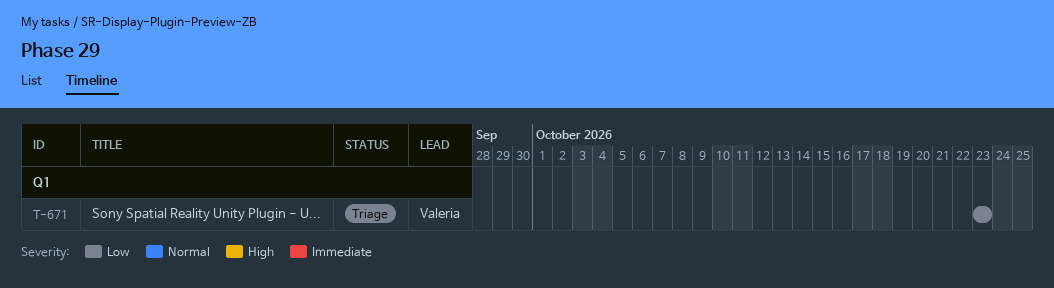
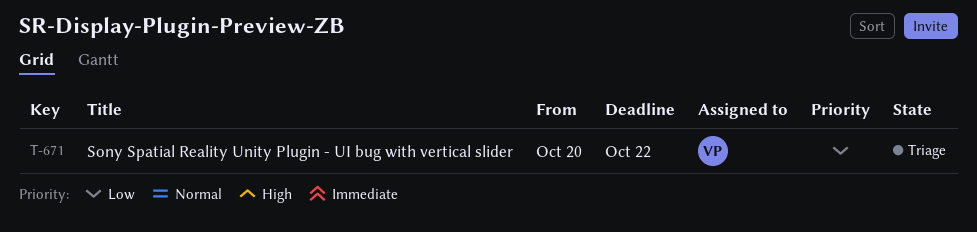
T-671, start: Oct 23 -> Oct 20
T-671, due: Oct 23 -> Oct 22

